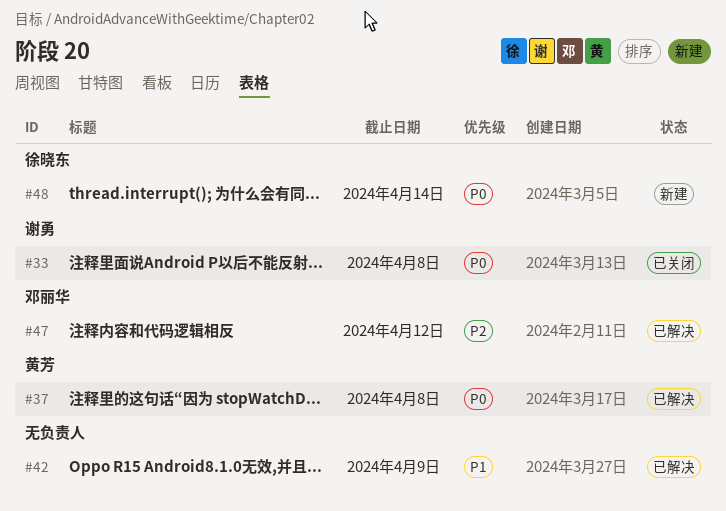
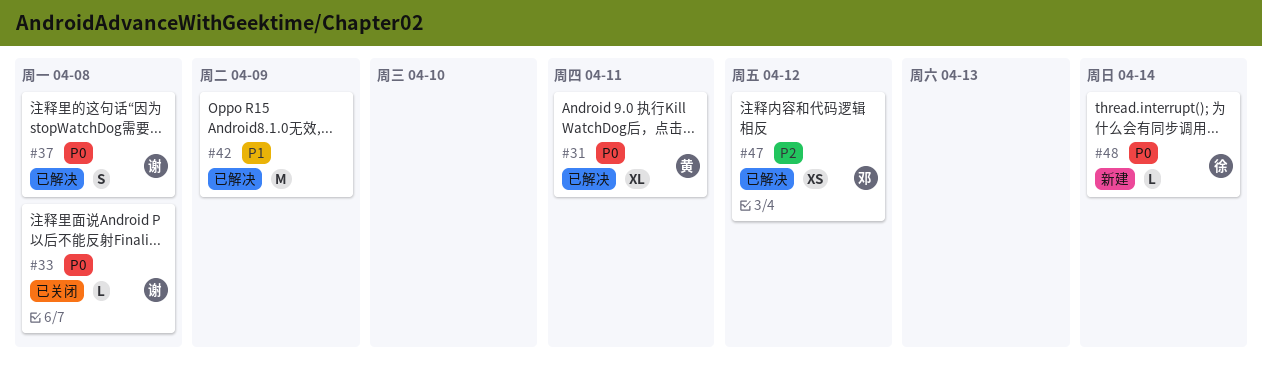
#31: none -> present
#37, owner: 黄芳 -> 谢勇

